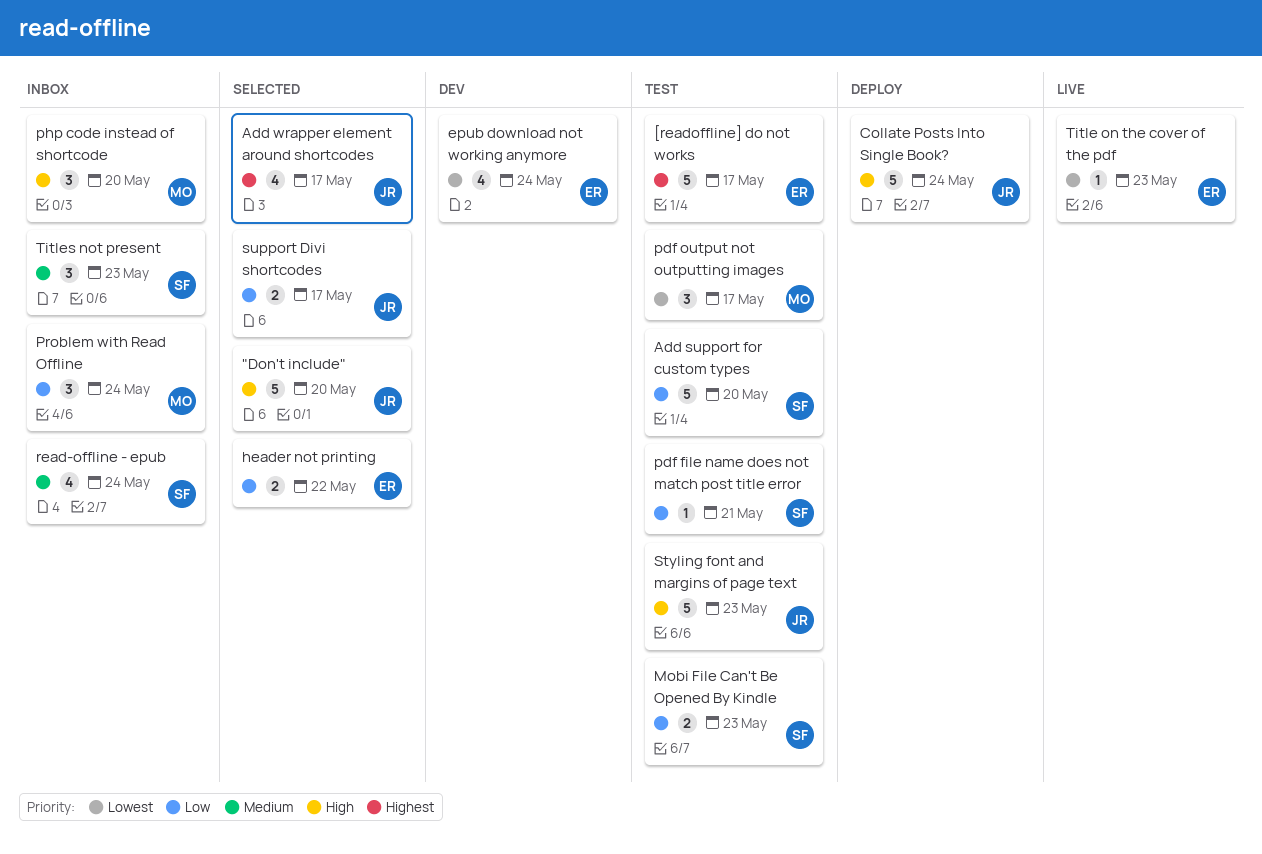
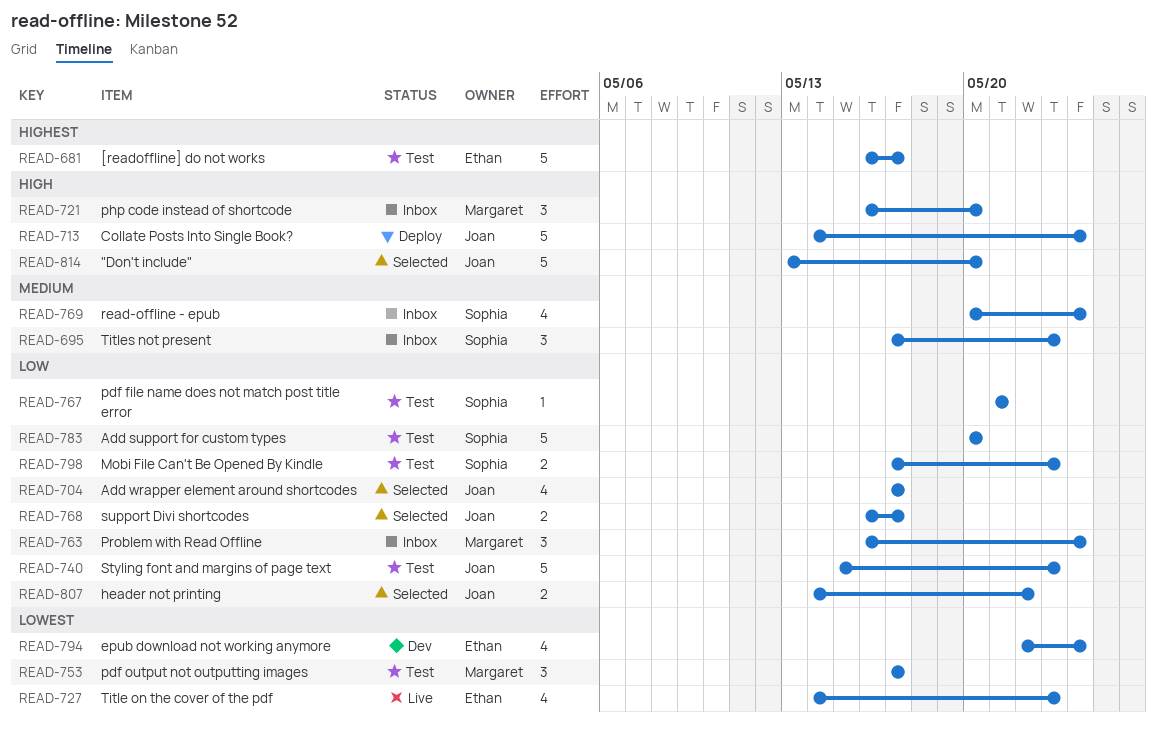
Add wrapper element around shortcodes, priority: Highest -> Low
header not printing, owner: Ethan -> Joan
Styling font and margins of page text, priority: High -> Low
Title on the cover of the pdf, estimate: 1 -> 4

